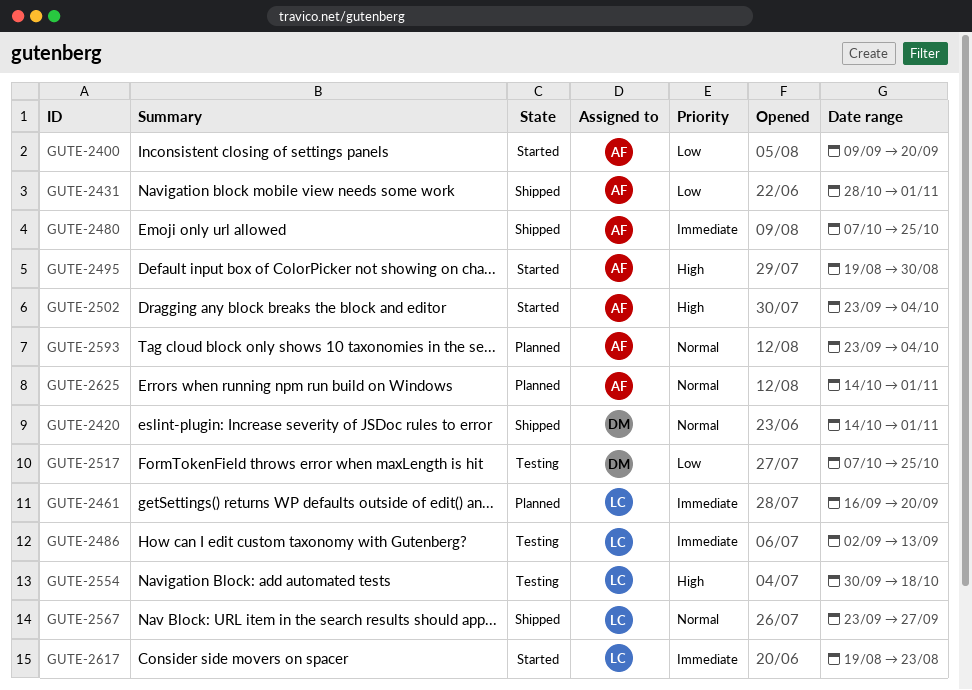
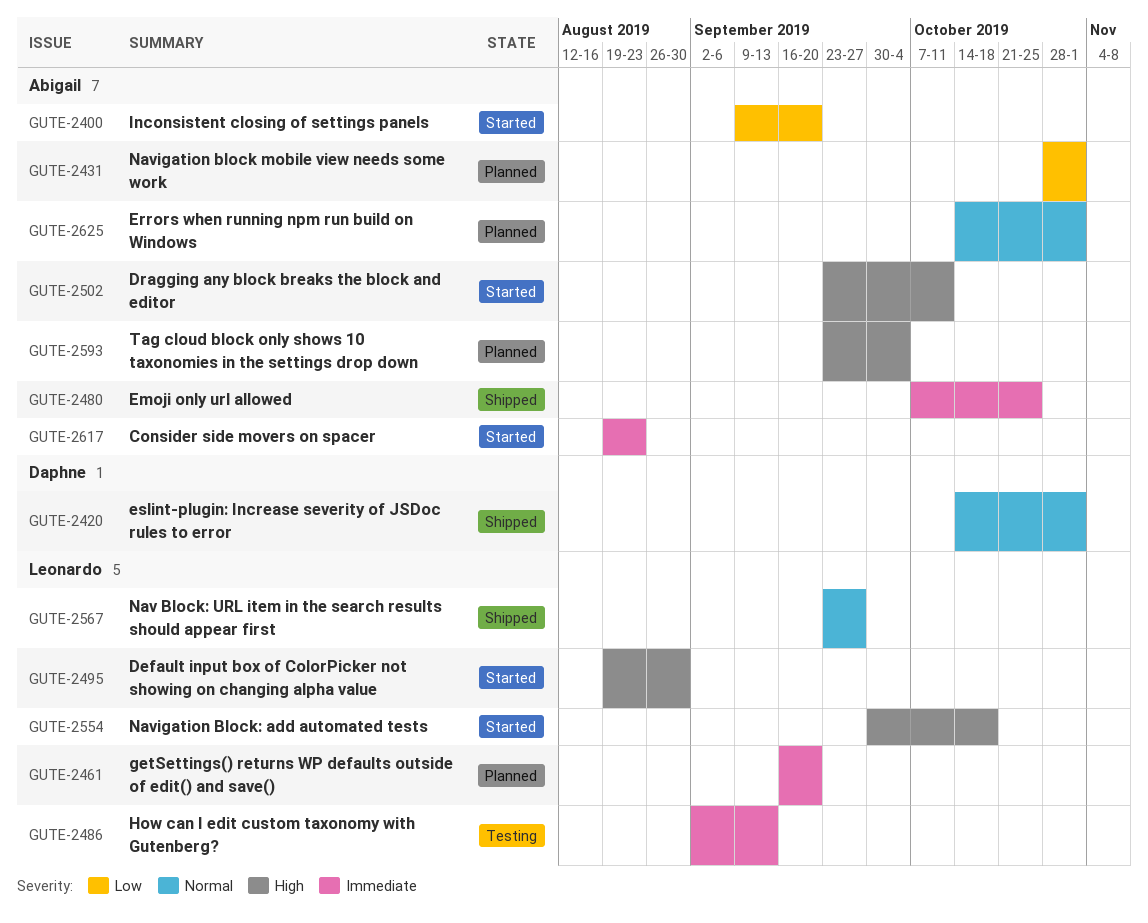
GUTE-2431, status: Shipped -> Planned
GUTE-2495, owner: Abigail -> Leonardo
GUTE-2502, due: Oct 4 -> Oct 11
GUTE-2517: present -> none
GUTE-2554, status: Testing -> Started
GUTE-2593, priority: Normal -> High
GUTE-2617, owner: Leonardo -> Abigail

